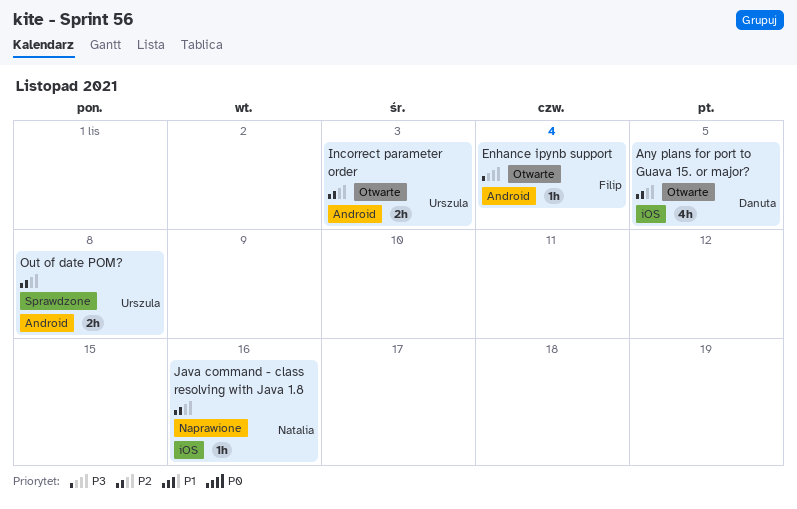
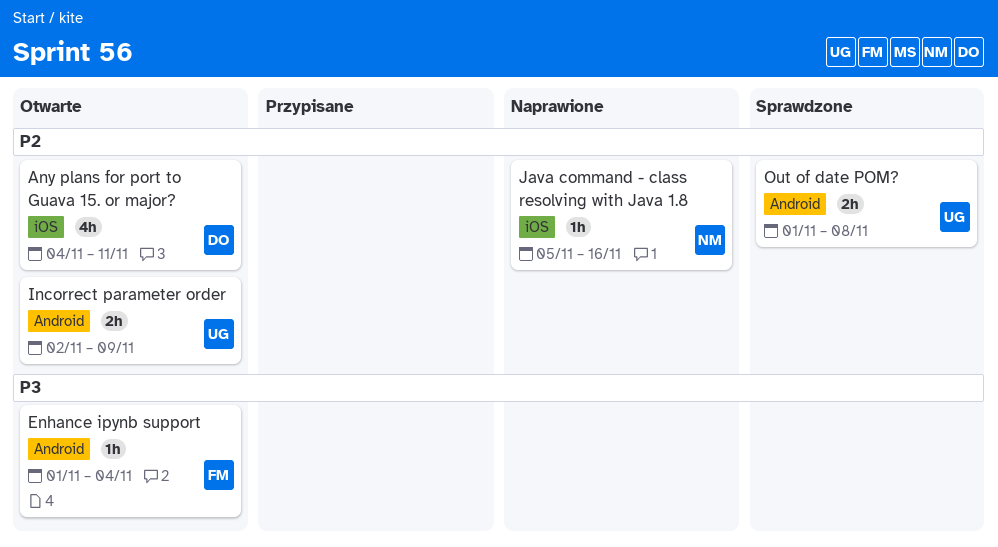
Any plans for port to Guava 15. or major?, due: Nov 5 -> Nov 11
Incorrect parameter order, due: Nov 3 -> Nov 9

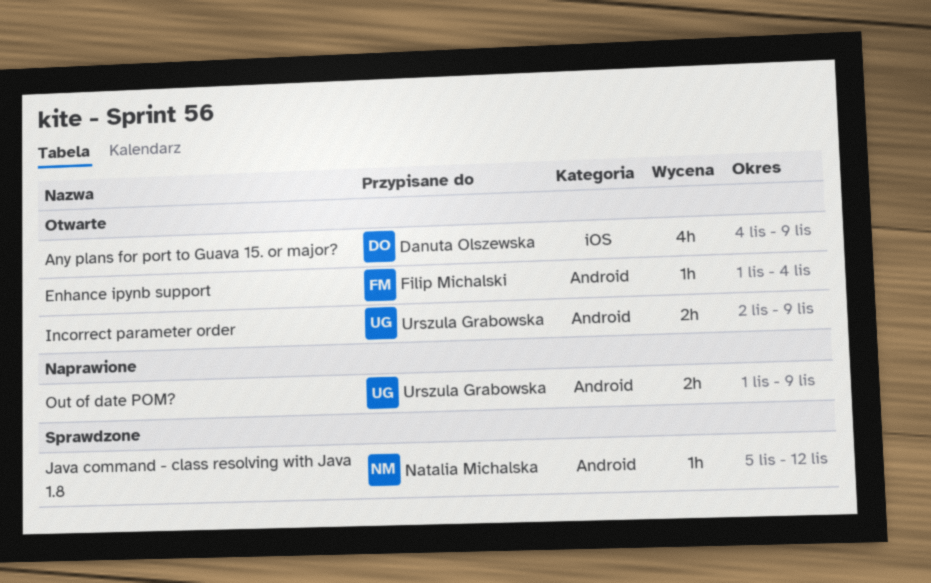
Any plans for port to Guava 15. or major?, due: Nov 11 -> Nov 9
Java command - class resolving with Java 1.8, status: Naprawione -> Sprawdzone
Java command - class resolving with Java 1.8, label: iOS -> Android
Java command - class resolving with Java 1.8, due: Nov 16 -> Nov 12
Out of date POM?, status: Sprawdzone -> Naprawione
Out of date POM?, due: Nov 8 -> Nov 9

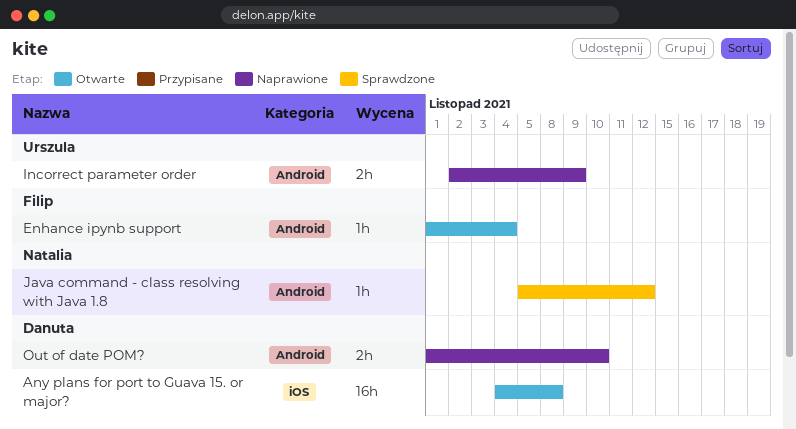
Any plans for port to Guava 15. or major?, estimate: 4h -> 16h
Any plans for port to Guava 15. or major?, due: Nov 9 -> Nov 8
Incorrect parameter order, status: Otwarte -> Naprawione
Out of date POM?, owner: Urszula Grabowska -> Danuta Olszewska
Out of date POM?, due: Nov 9 -> Nov 10

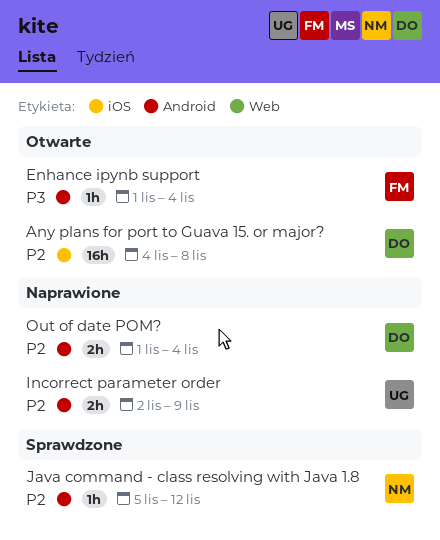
Out of date POM?, due: Nov 10 -> Nov 4

